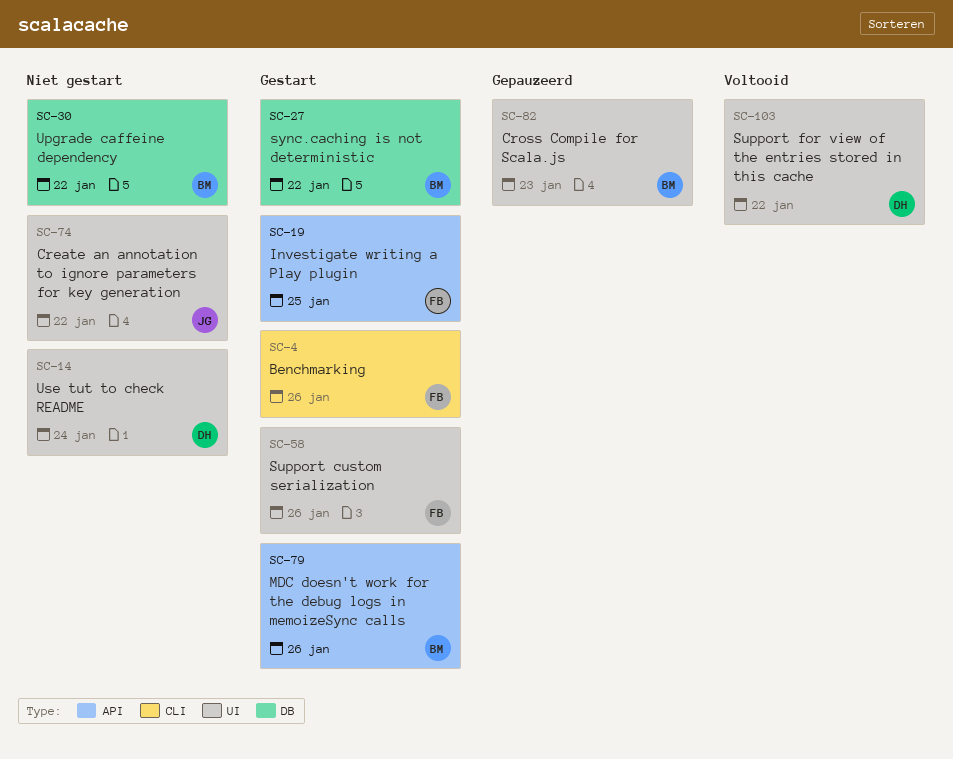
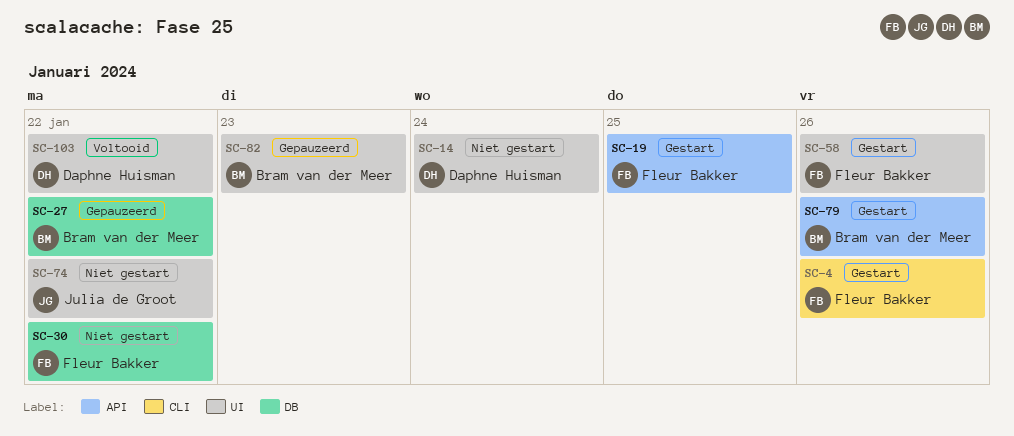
SC-27, status: Gestart -> Gepauzeerd
SC-30, owner: Bram van der Meer -> Fleur Bakker

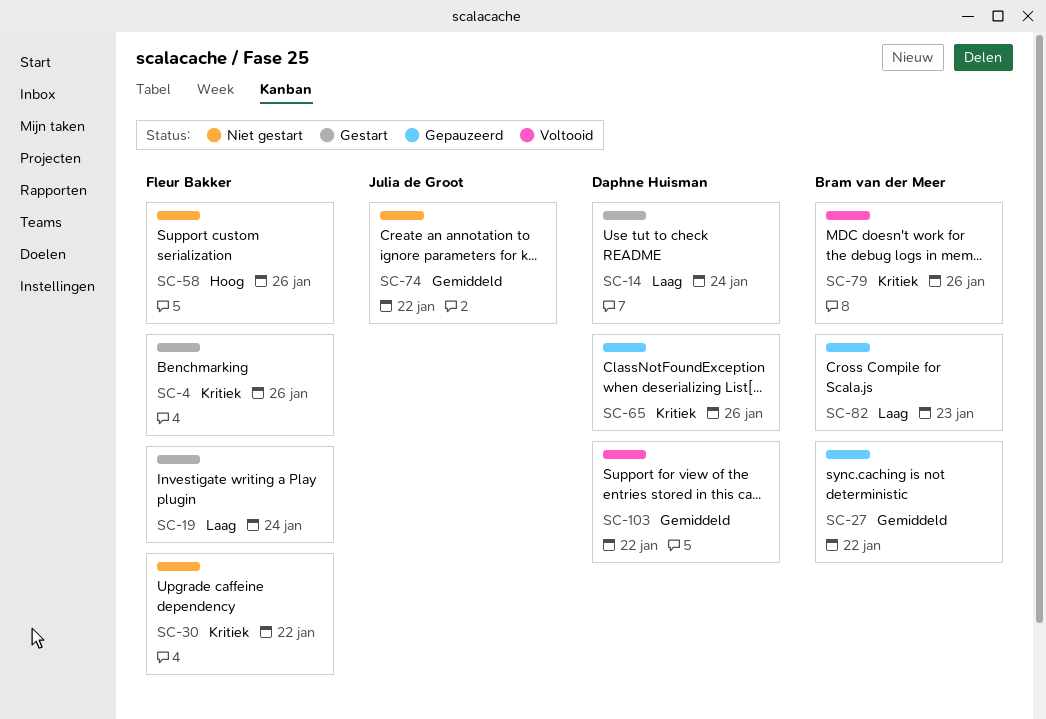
SC-14, status: Niet gestart -> Gestart
SC-19, due: Jan 25 -> Jan 24
SC-58, status: Gestart -> Niet gestart
SC-65: none -> present
SC-79, status: Gestart -> Voltooid

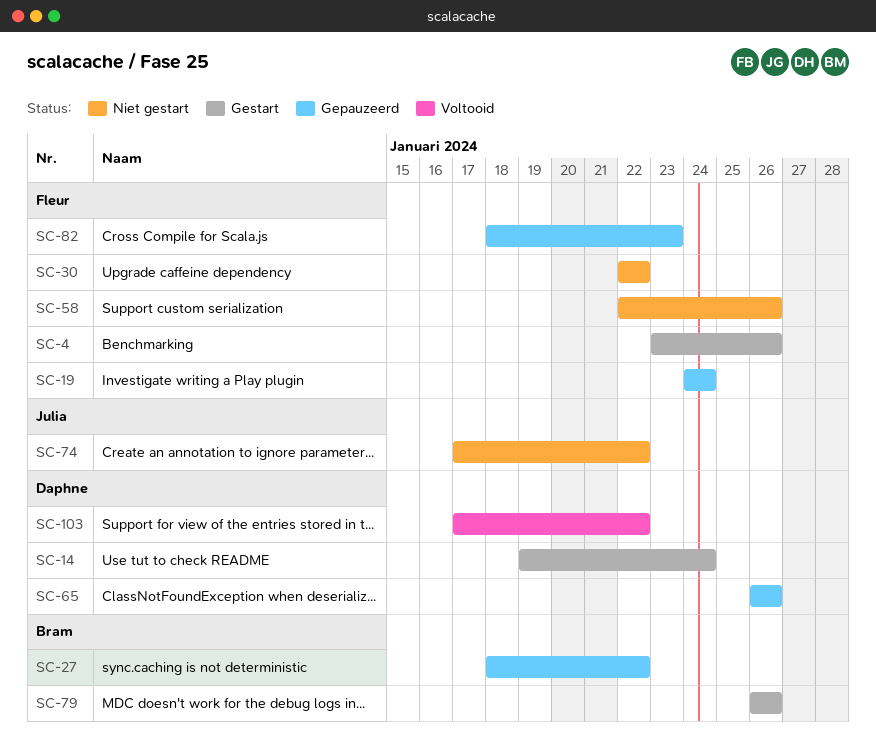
SC-19, status: Gestart -> Gepauzeerd
SC-79, status: Voltooid -> Gestart
SC-82, owner: Bram van der Meer -> Fleur Bakker

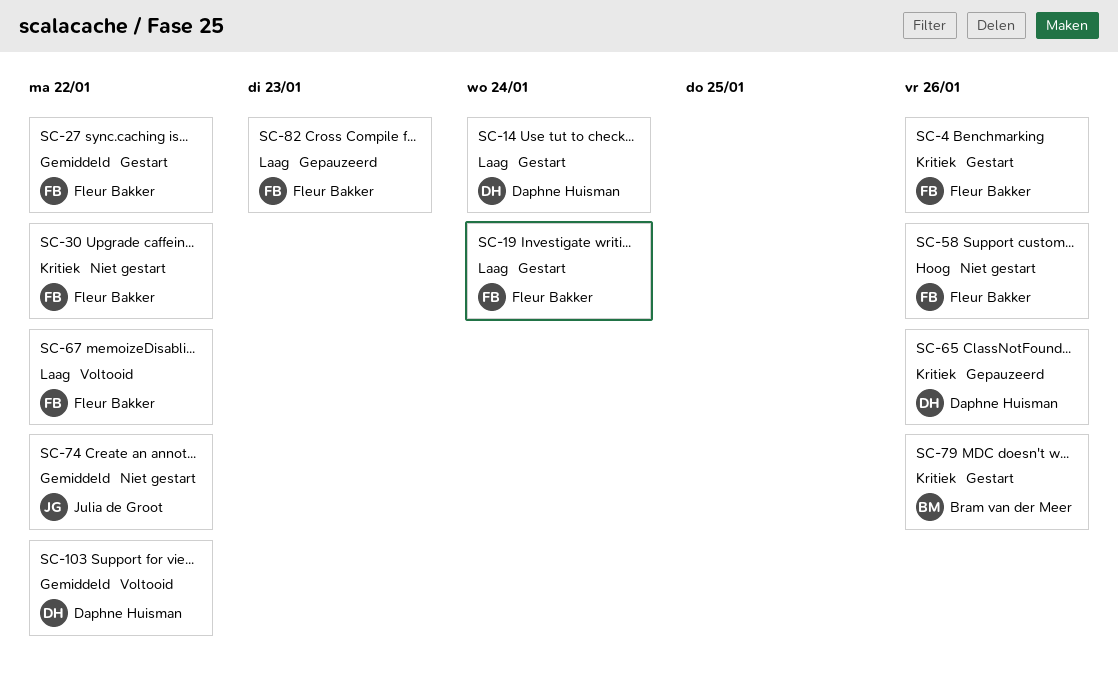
SC-19, status: Gepauzeerd -> Gestart
SC-27, status: Gepauzeerd -> Gestart
SC-27, owner: Bram van der Meer -> Fleur Bakker
SC-67: none -> present

